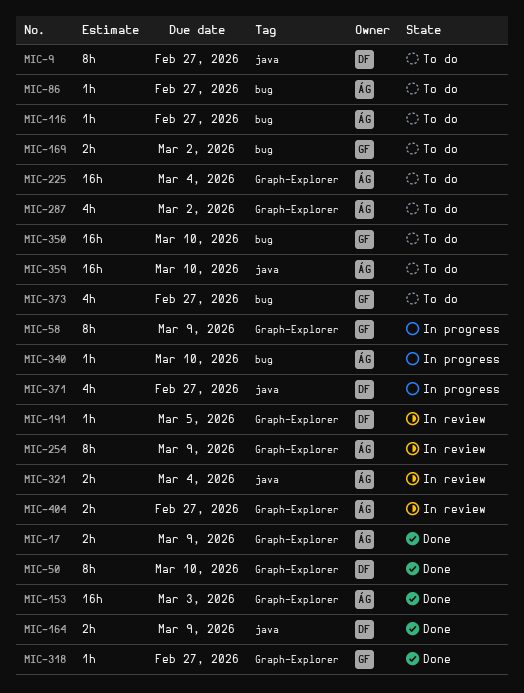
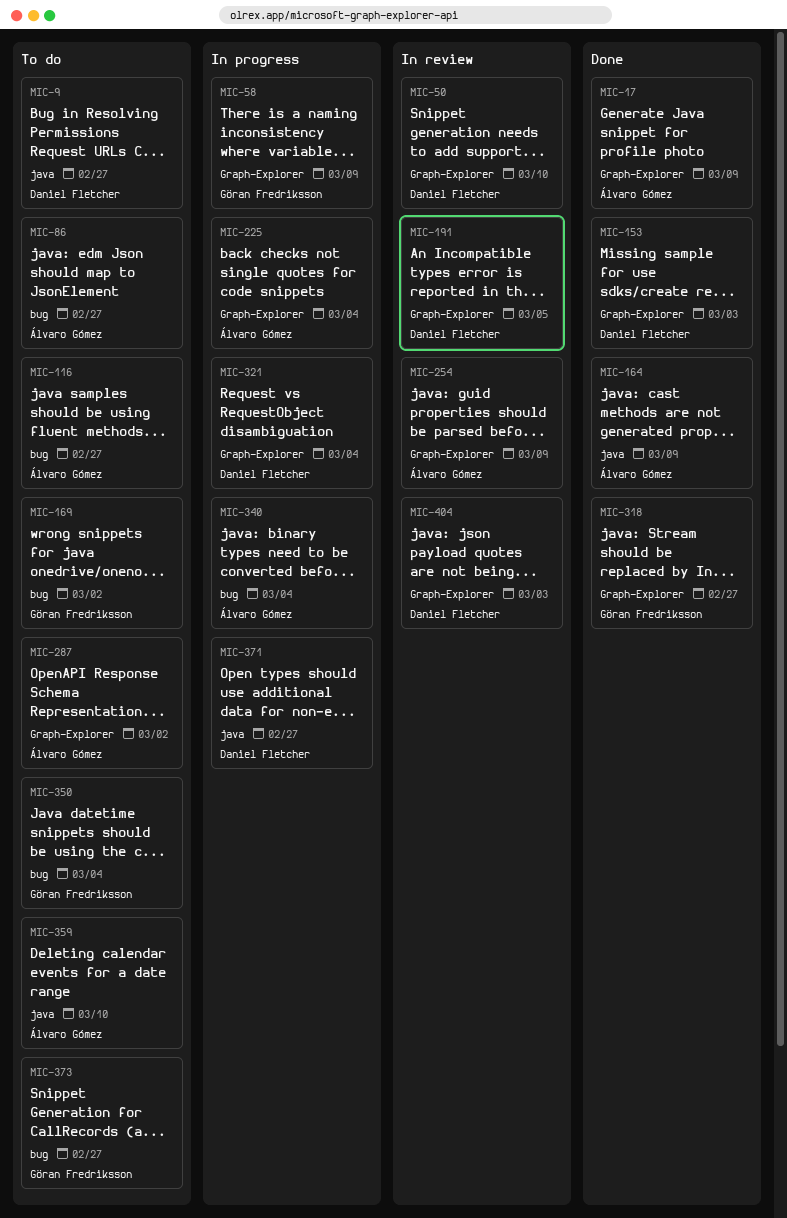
MIC-50, status: Done -> In review
MIC-153, owner: Álvaro Gómez -> Daniel Fletcher
MIC-164, owner: Daniel Fletcher -> Álvaro Gómez
MIC-225, status: To do -> In progress
MIC-321, status: In review -> In progress
MIC-321, owner: Álvaro Gómez -> Daniel Fletcher
MIC-321, label: java -> Graph-Explorer
MIC-340, due: Mar 10 -> Mar 4
MIC-350, due: Mar 10 -> Mar 4
MIC-404, owner: Álvaro Gómez -> Daniel Fletcher
MIC-404, due: Feb 27 -> Mar 3

